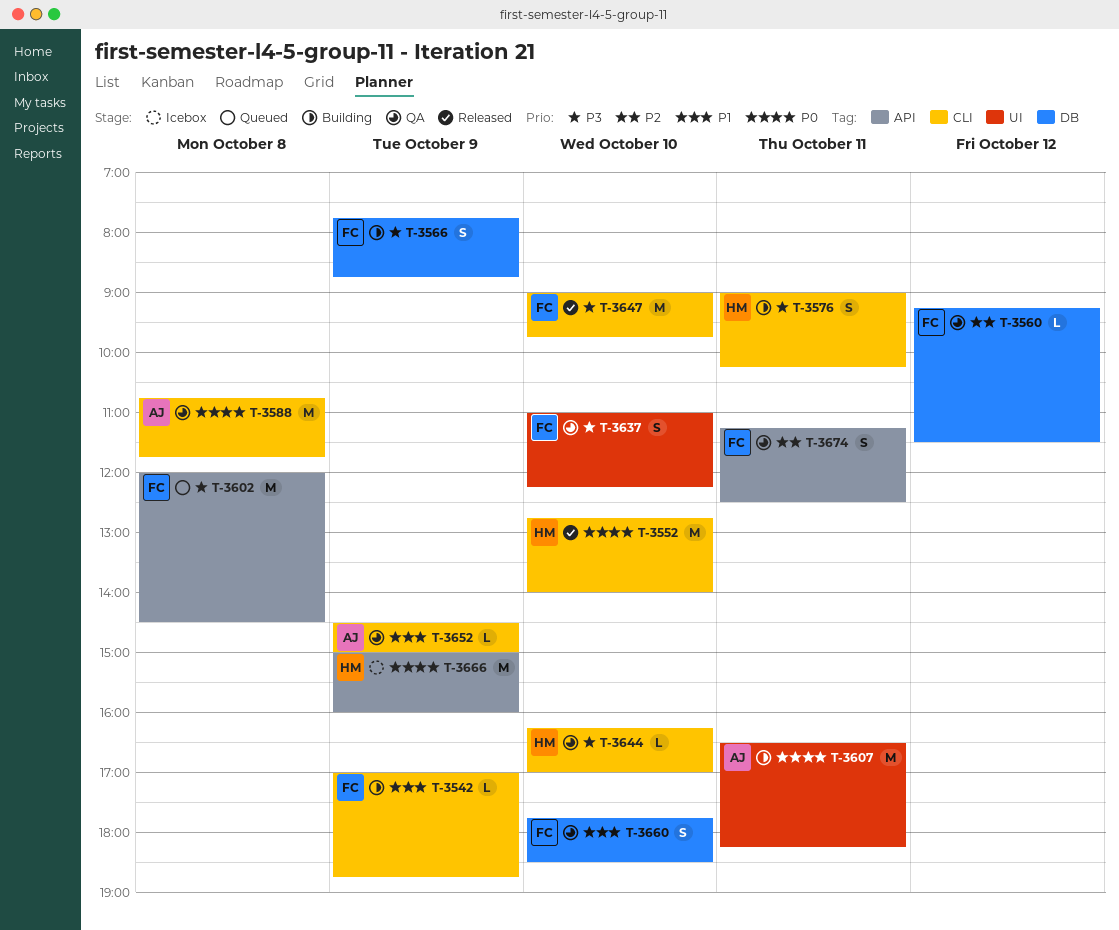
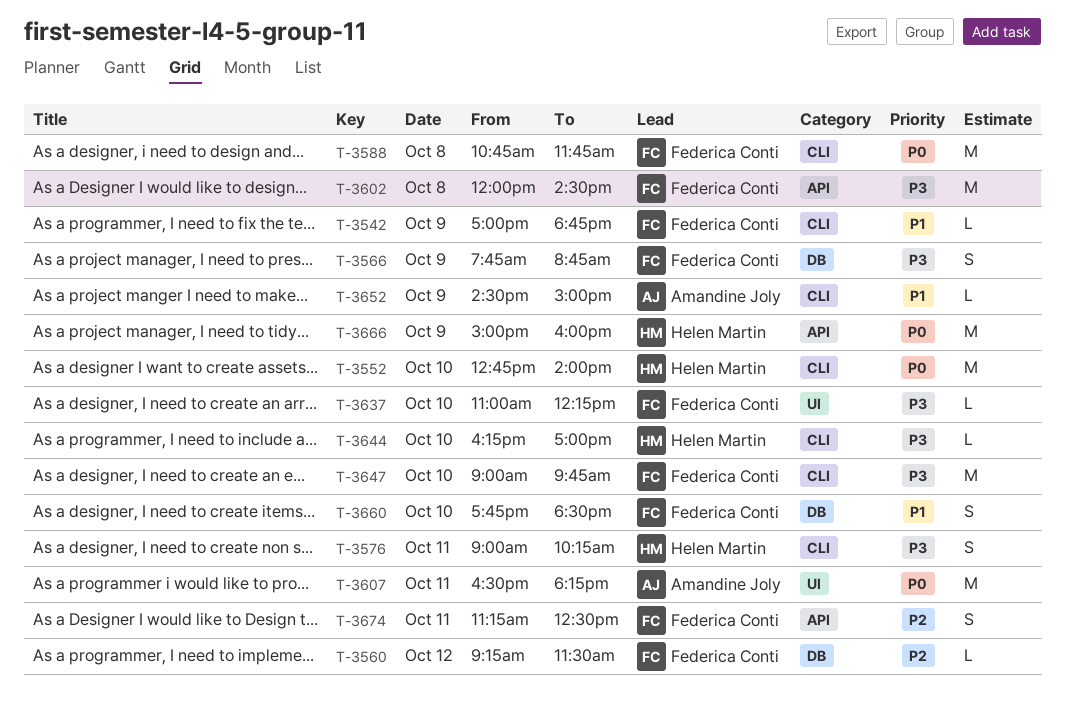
T-3588, owner: Amandine Joly -> Federica Conti
T-3637, estimate: S -> L

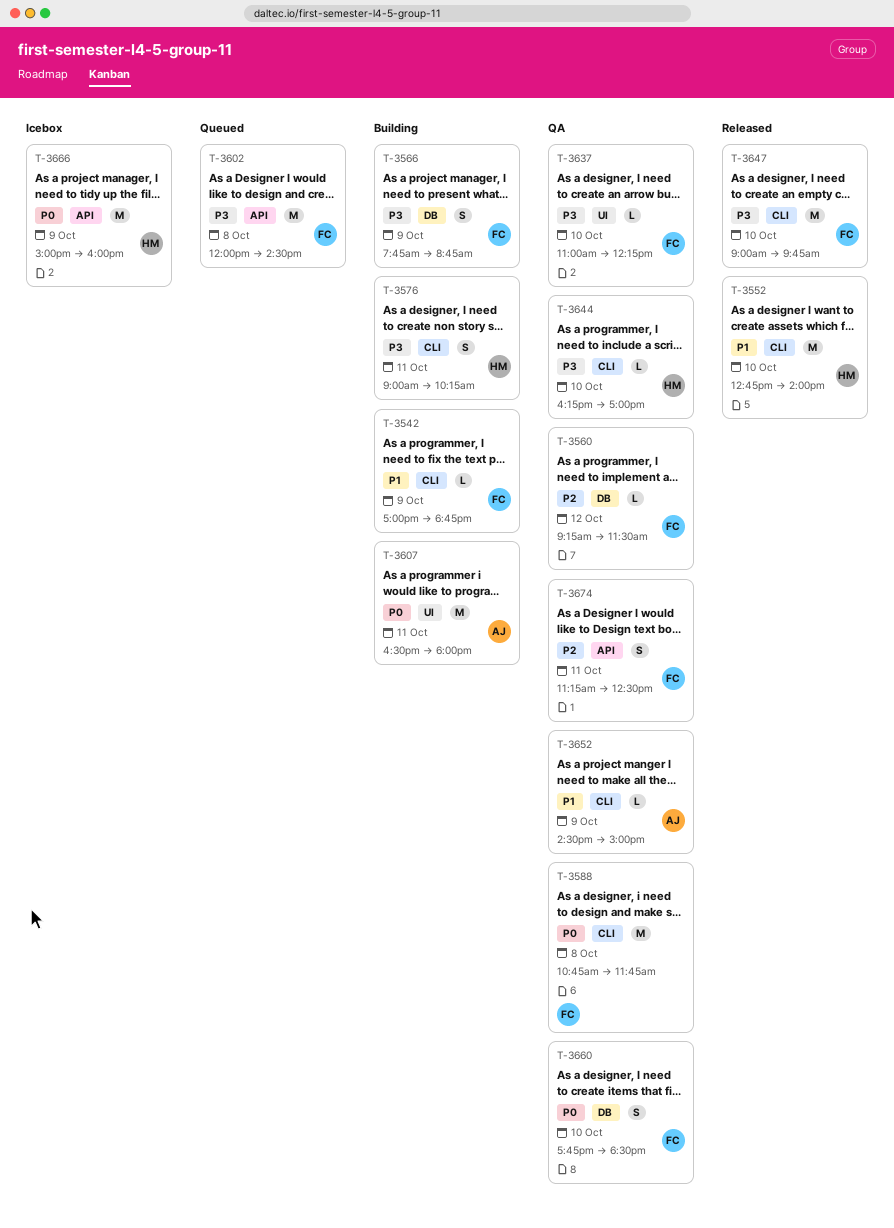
T-3552, priority: P0 -> P1
T-3607, ends: 18:15 -> 18:00
T-3660, priority: P1 -> P0

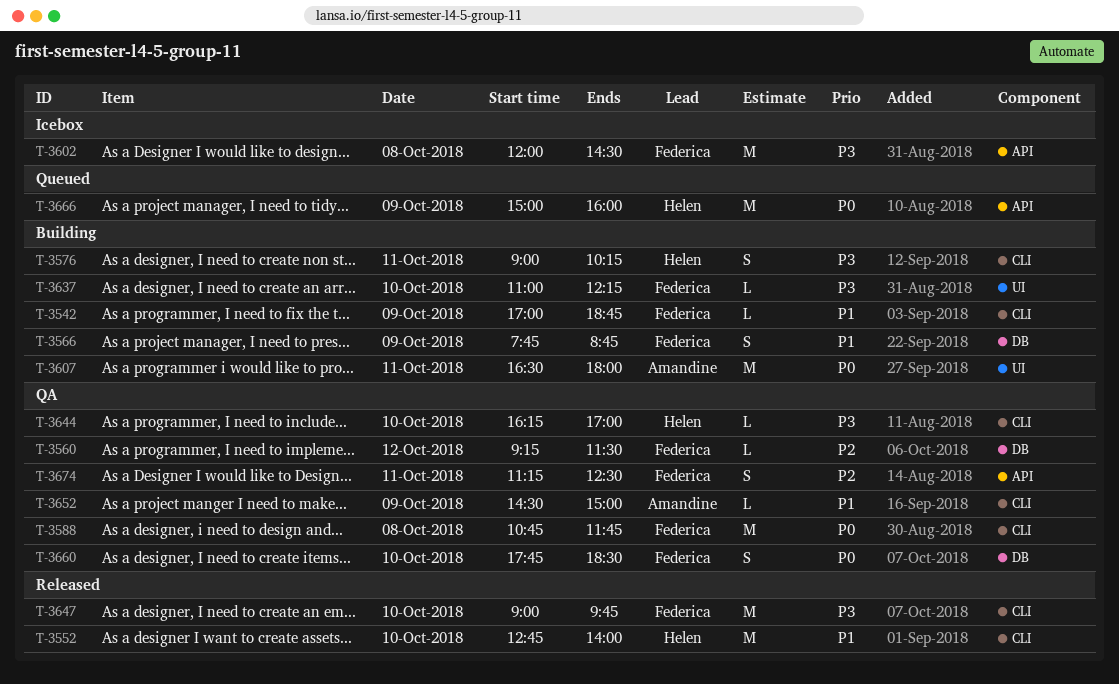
T-3566, priority: P3 -> P1
T-3602, status: Queued -> Icebox
T-3637, status: QA -> Building
T-3666, status: Icebox -> Queued

